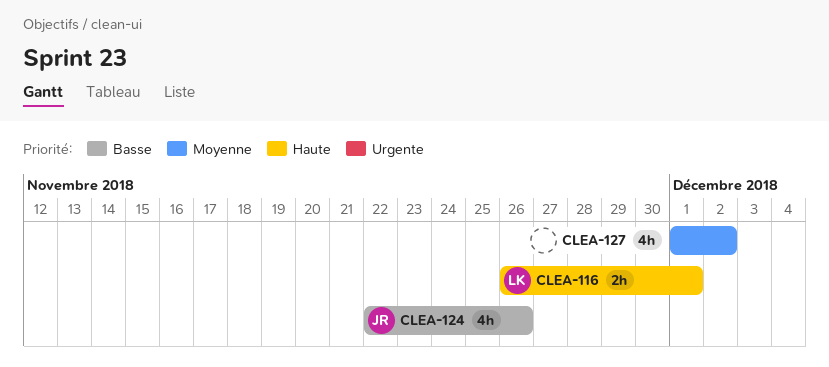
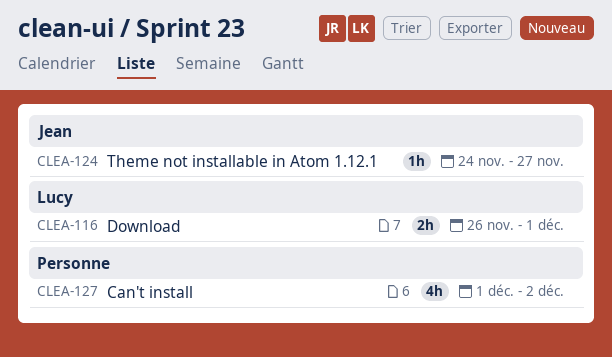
CLEA-124, estimate: 4h -> 1h
CLEA-124, start: Nov 22 -> Nov 24
CLEA-124, due: Nov 26 -> Nov 27

